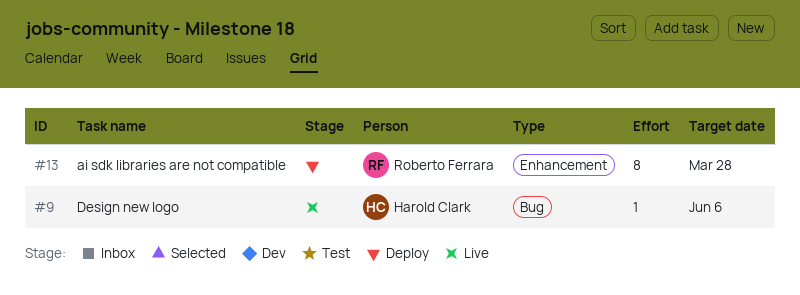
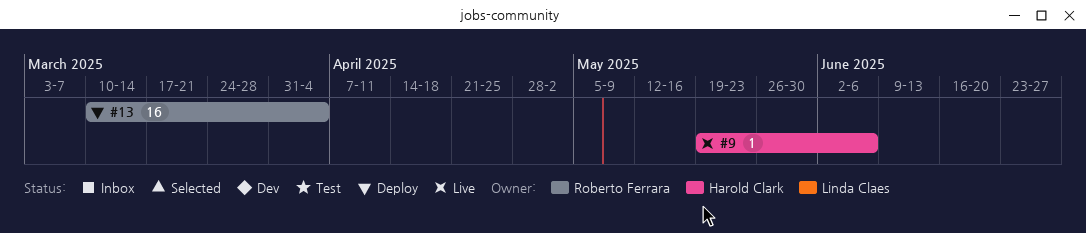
#13, estimate: 8 -> 16
#13, due: Mar 28 -> Apr 4

